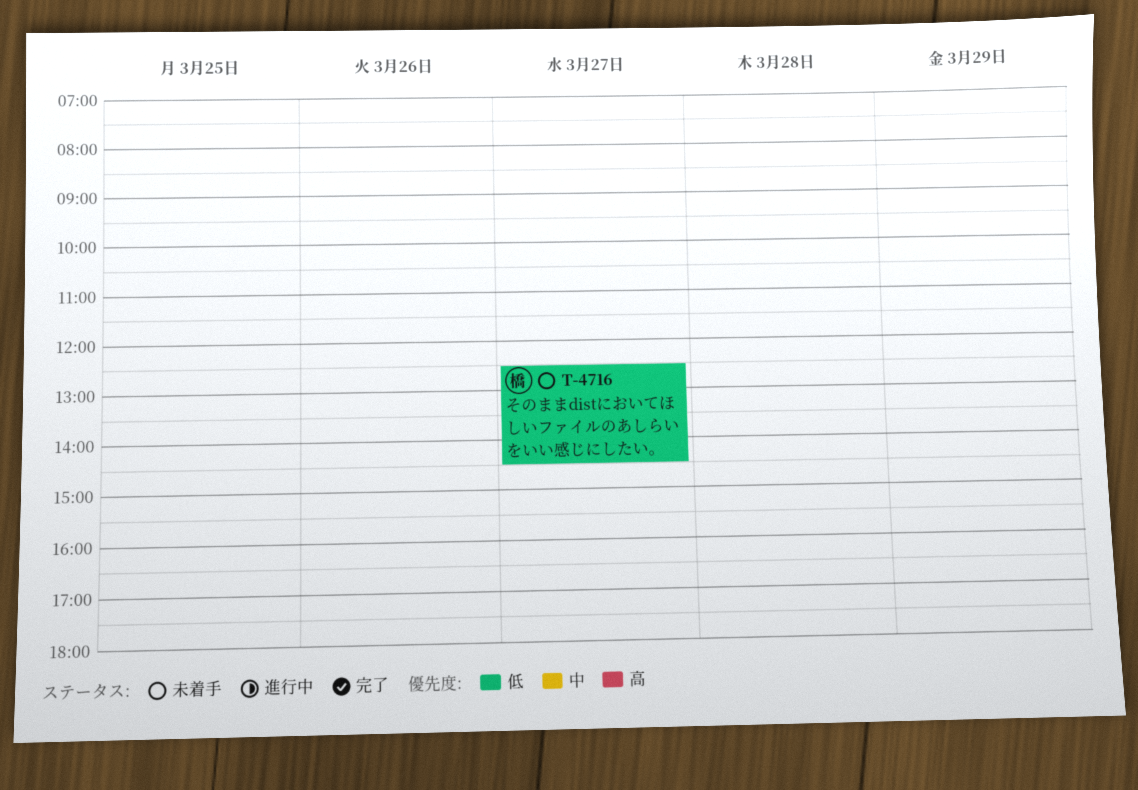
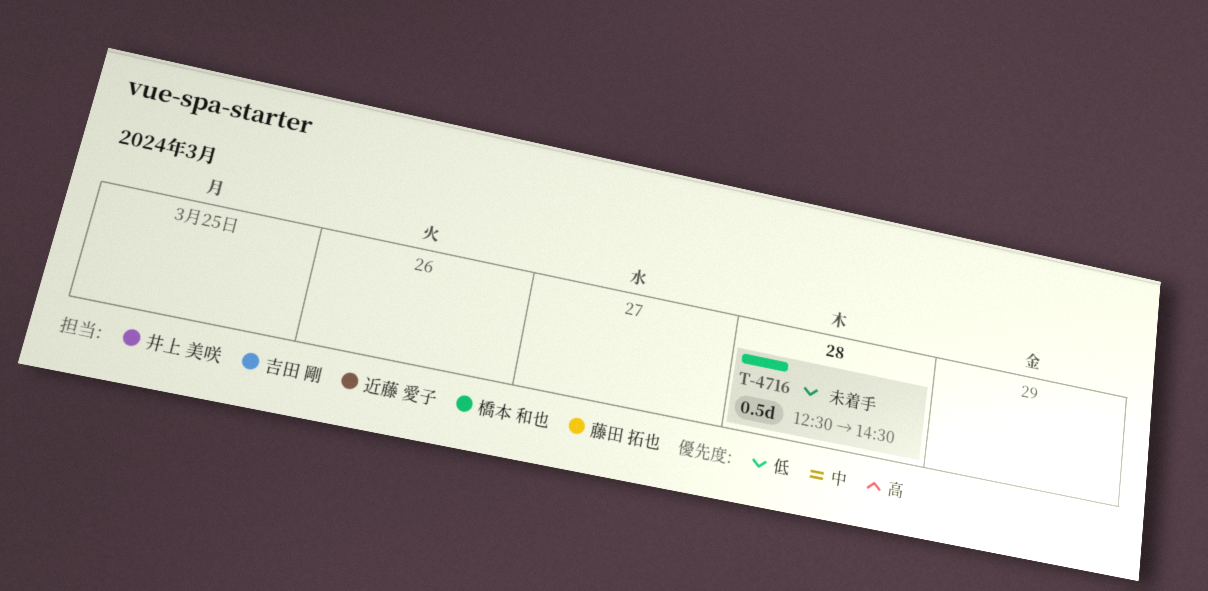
T-4716, day: Mar 27 -> Mar 28

